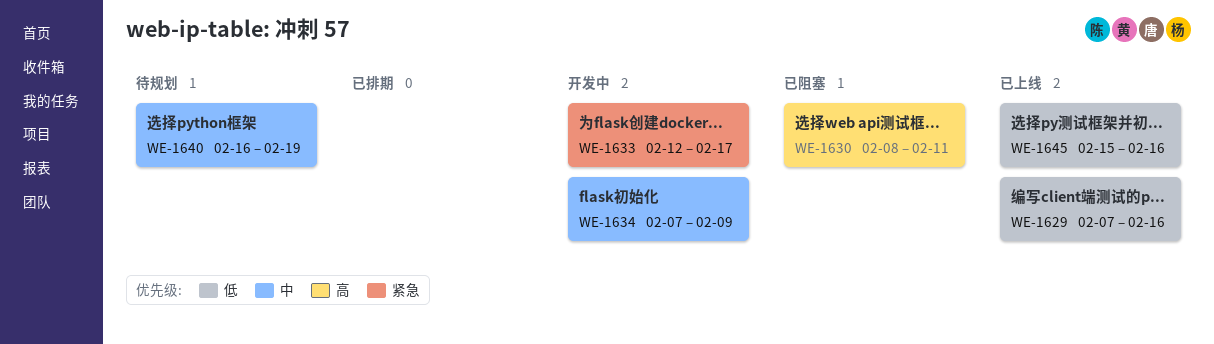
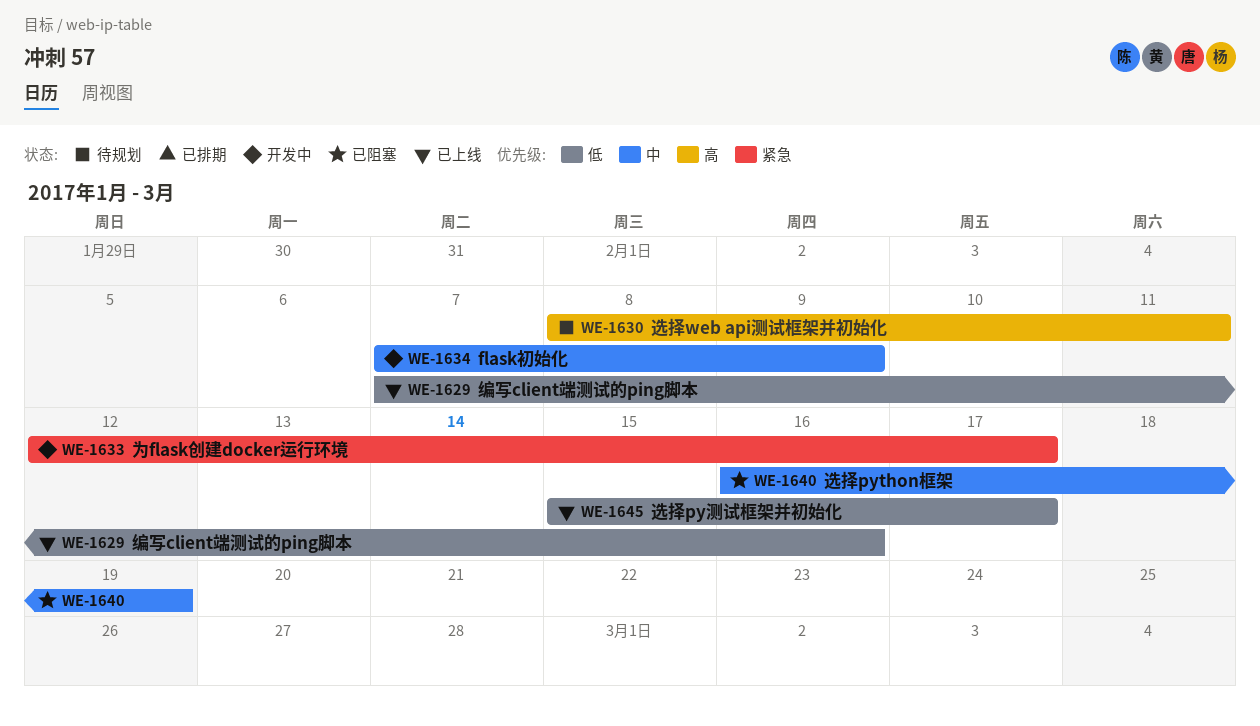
WE-1630, status: 已阻塞 -> 待规划
WE-1640, status: 待规划 -> 已阻塞
WE-1645, due: Feb 16 -> Feb 17

